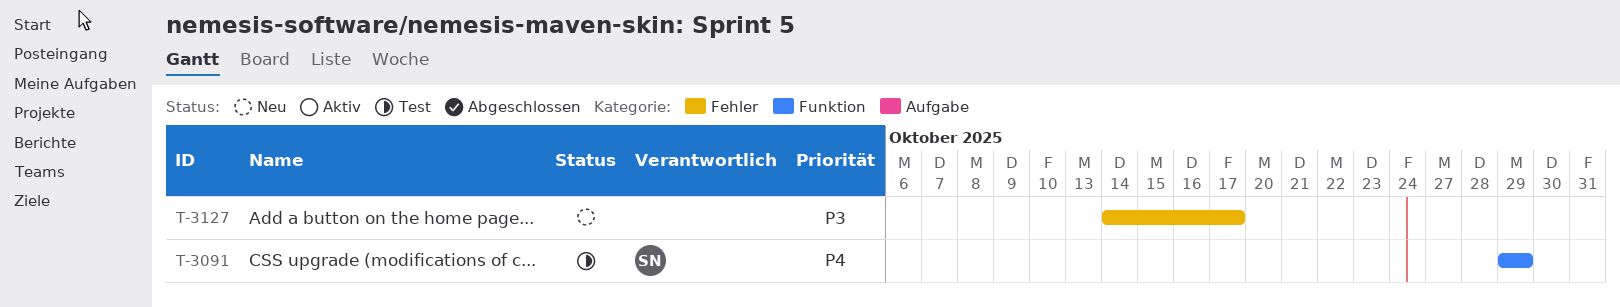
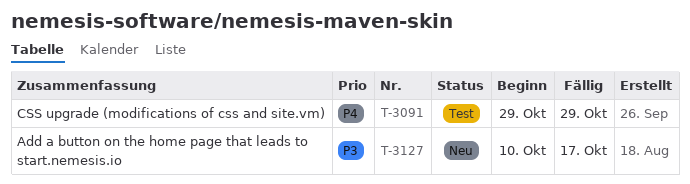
T-3127, start: Oct 14 -> Oct 10

